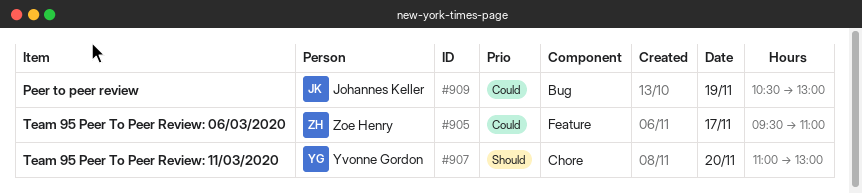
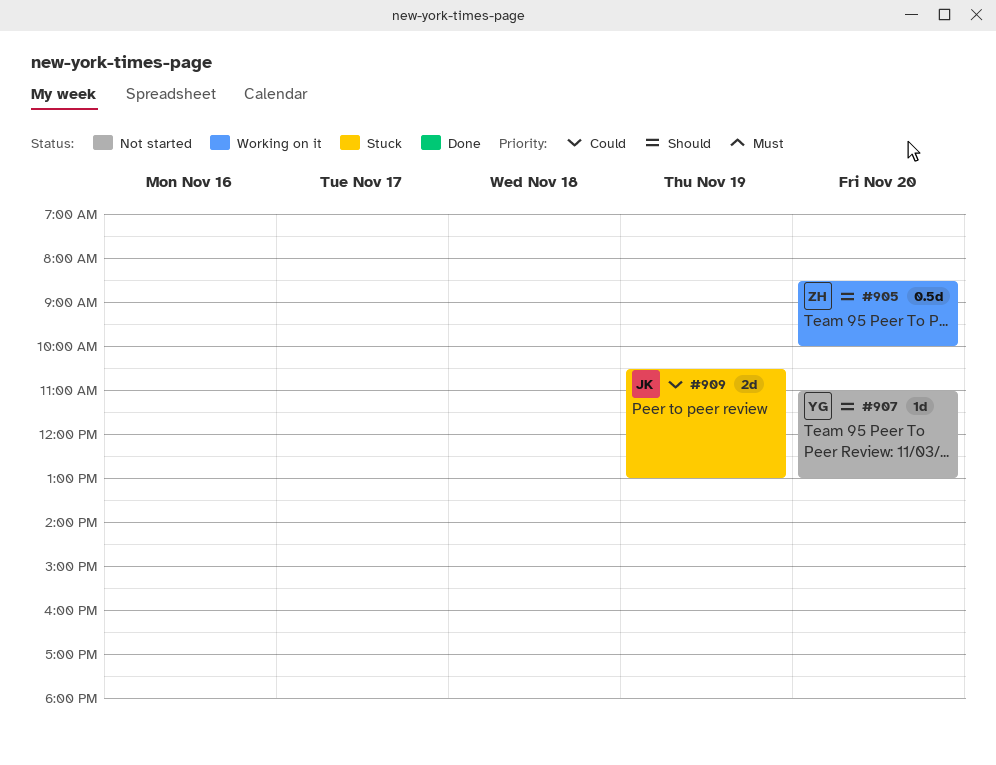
#905, priority: Could -> Should
#905, day: Nov 17 -> Nov 20
#905, begins: 09:30 -> 08:30
#905, ends: 11:00 -> 10:00

